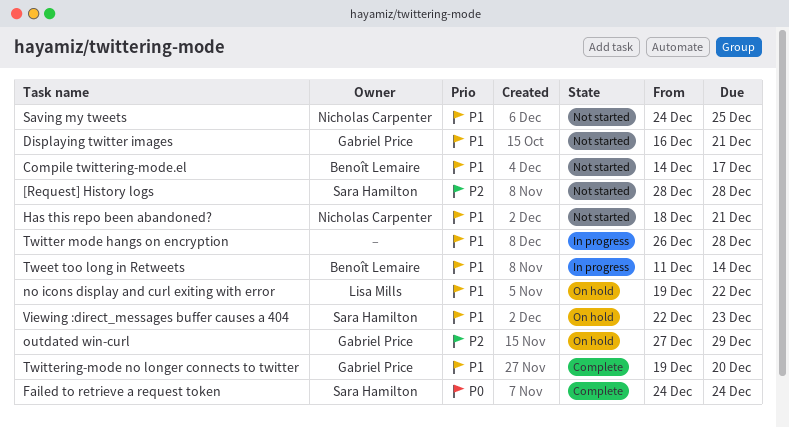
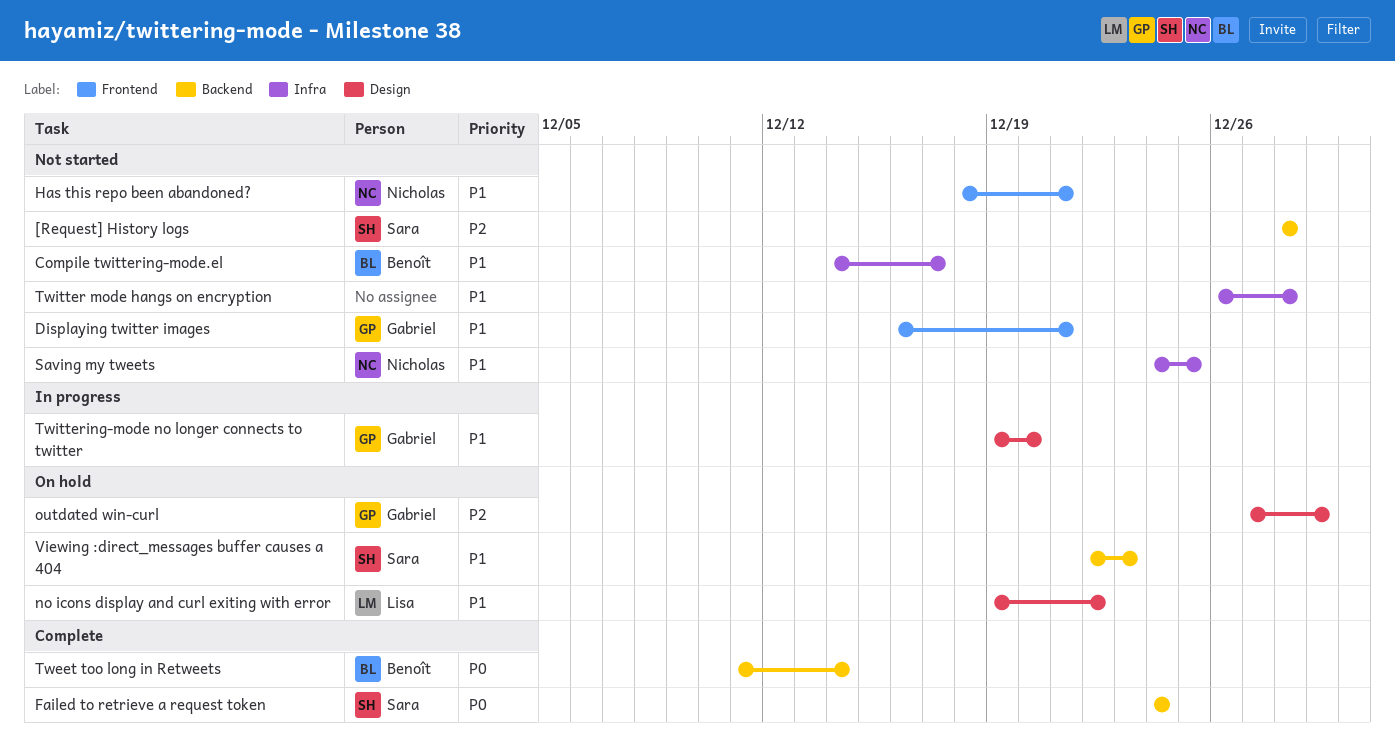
Tweet too long in Retweets, status: In progress -> Complete
Tweet too long in Retweets, priority: P1 -> P0
Twitter mode hangs on encryption, status: In progress -> Not started
Twittering-mode no longer connects to twitter, status: Complete -> In progress

